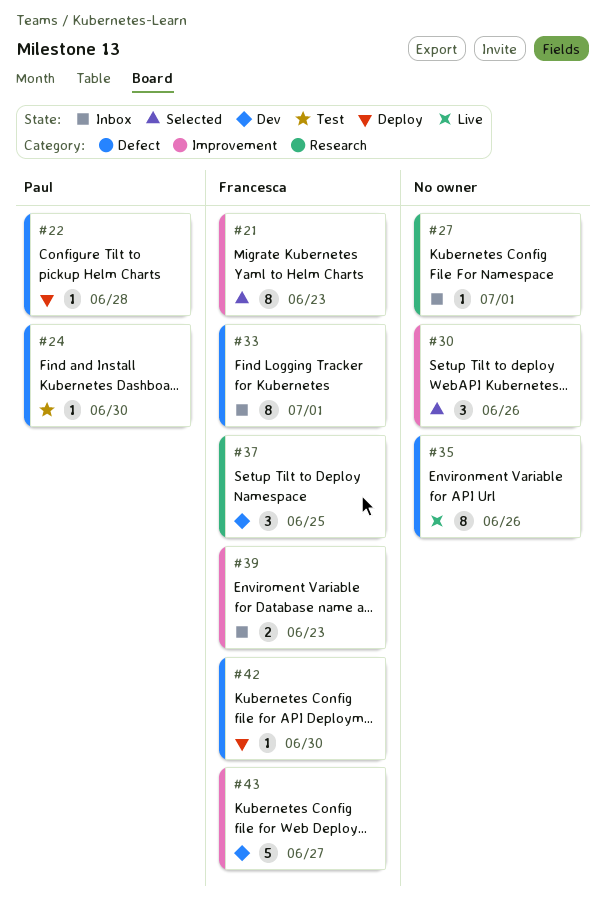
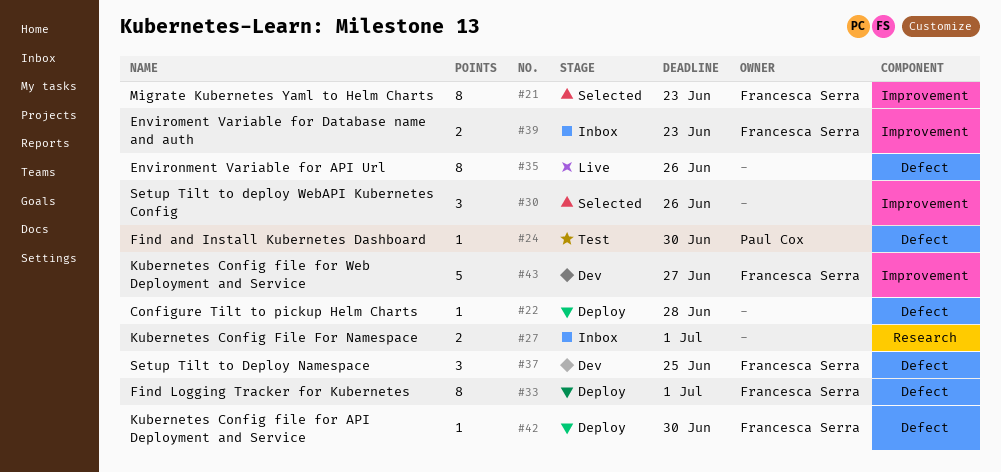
#22, owner: Paul Cox -> none
#27, estimate: 1 -> 2
#33, status: Inbox -> Deploy
#37, label: Research -> Defect

